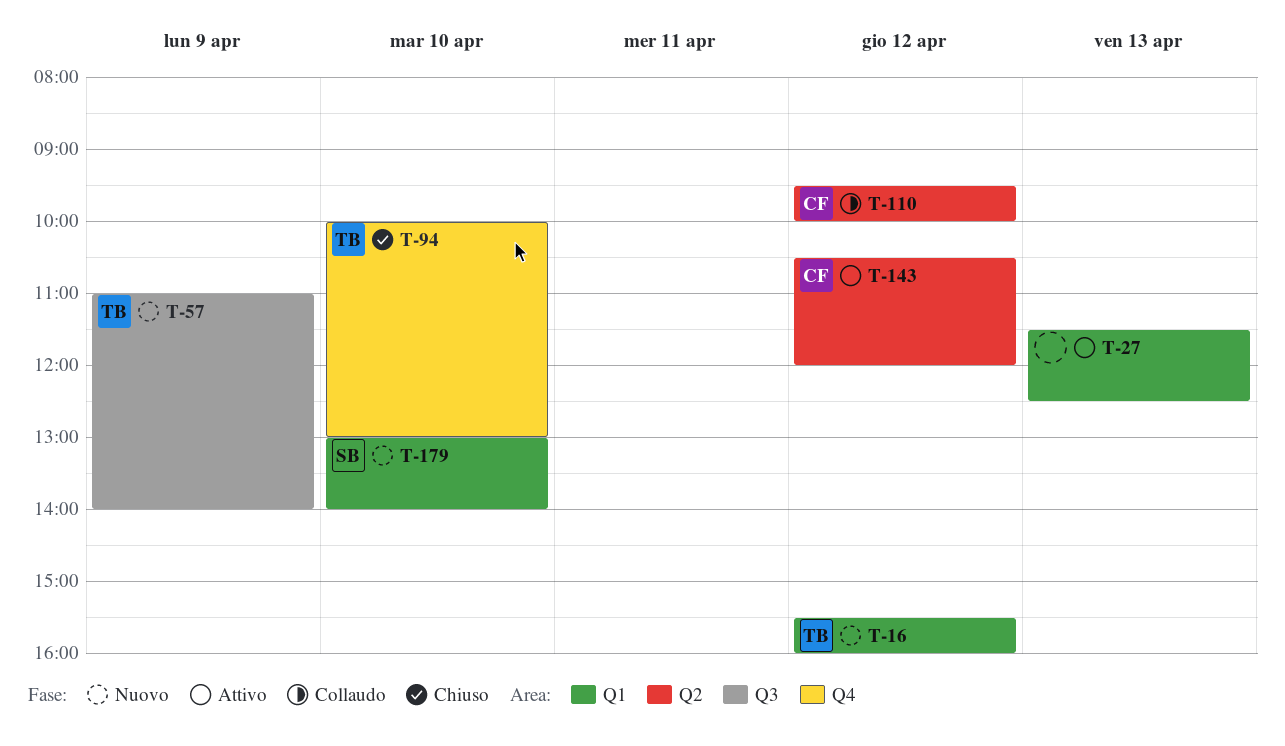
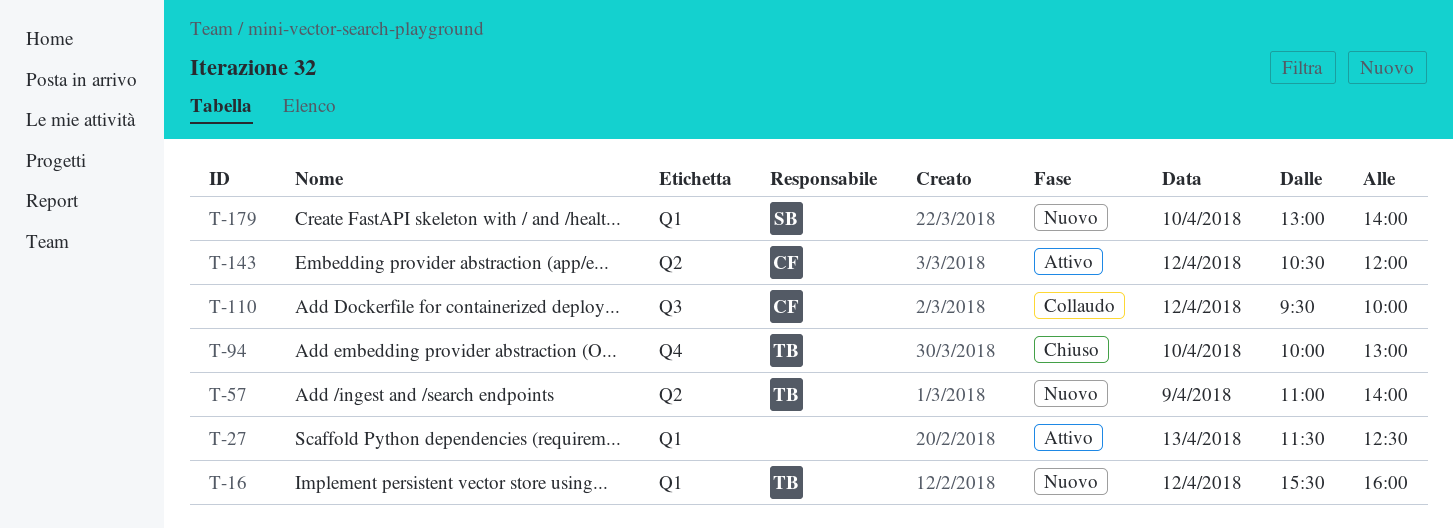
T-57, label: Q3 -> Q2
T-110, label: Q2 -> Q3

